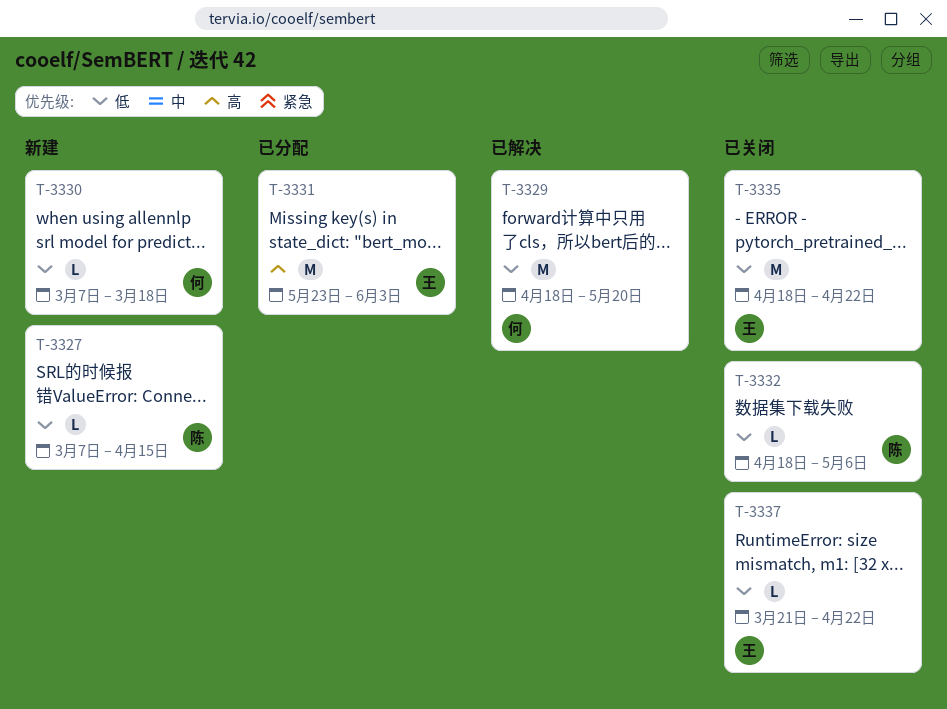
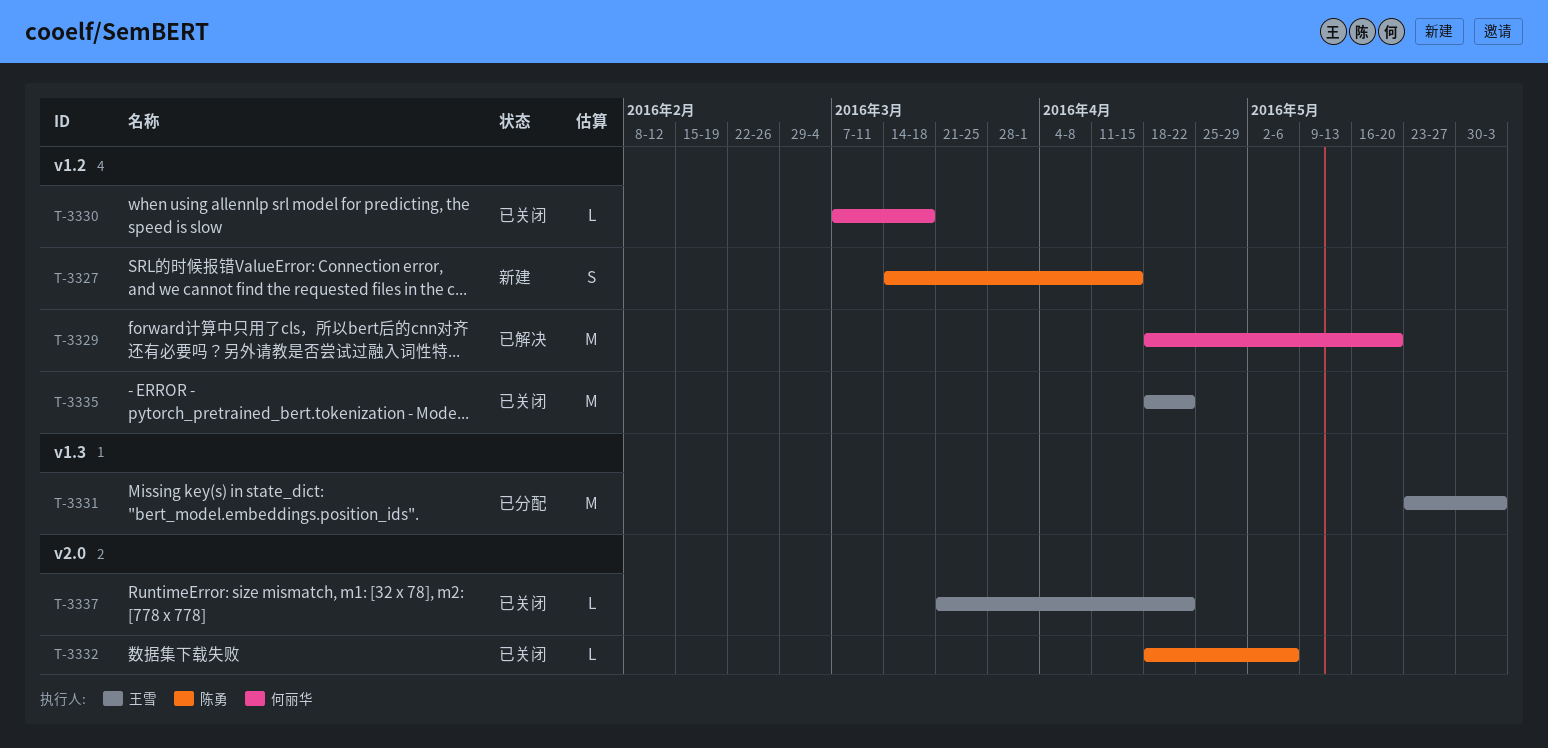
T-3327, estimate: L -> S
T-3327, start: Mar 7 -> Mar 14
T-3330, status: 新建 -> 已关闭

